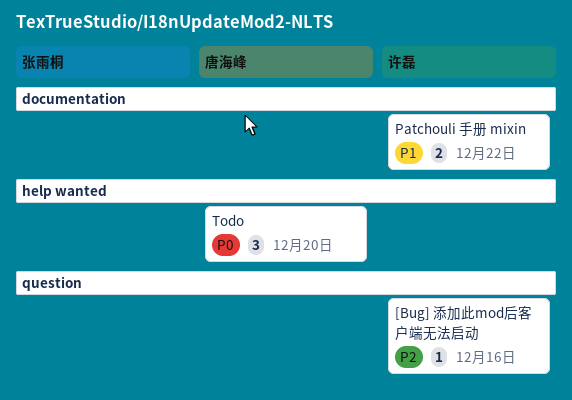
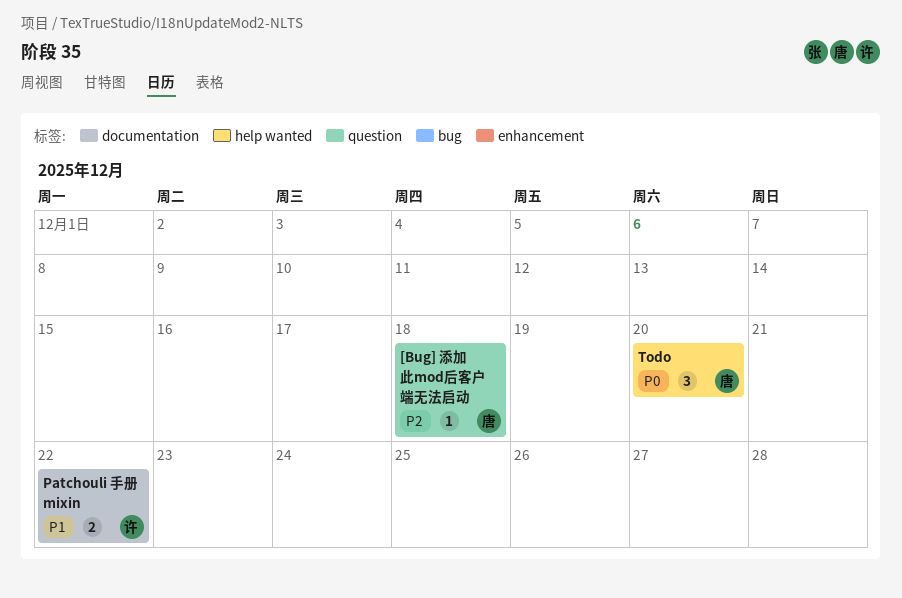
[Bug] 添加此mod后客户端无法启动, owner: 许磊 -> 唐海峰
[Bug] 添加此mod后客户端无法启动, due: Dec 16 -> Dec 18

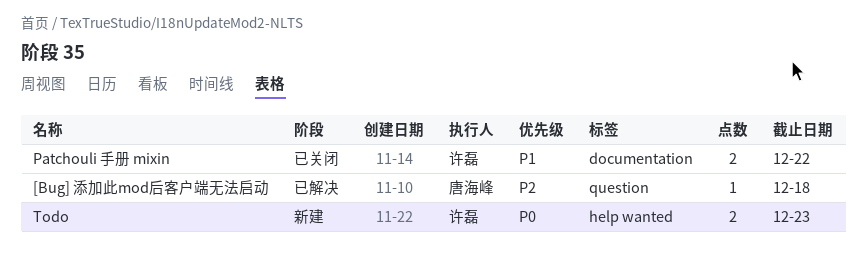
Todo, owner: 唐海峰 -> 许磊
Todo, estimate: 3 -> 2
Todo, due: Dec 20 -> Dec 23

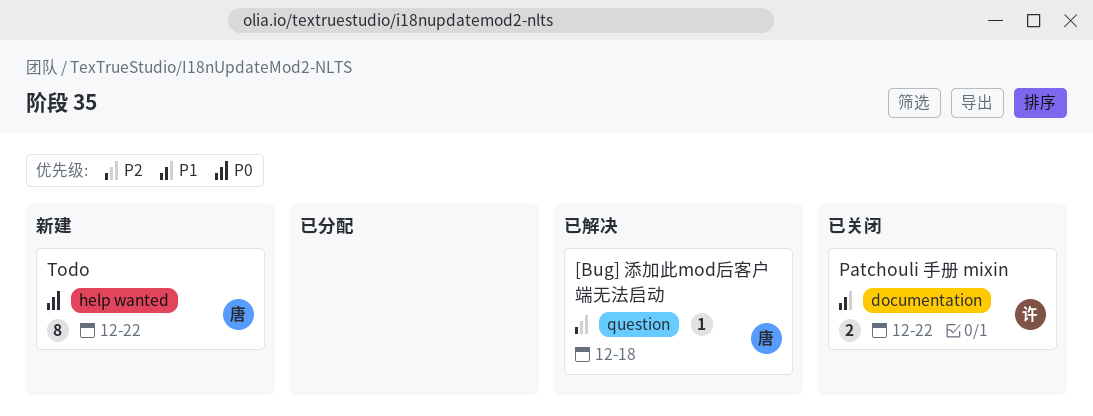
Todo, owner: 许磊 -> 唐海峰
Todo, estimate: 2 -> 8
Todo, due: Dec 23 -> Dec 22

